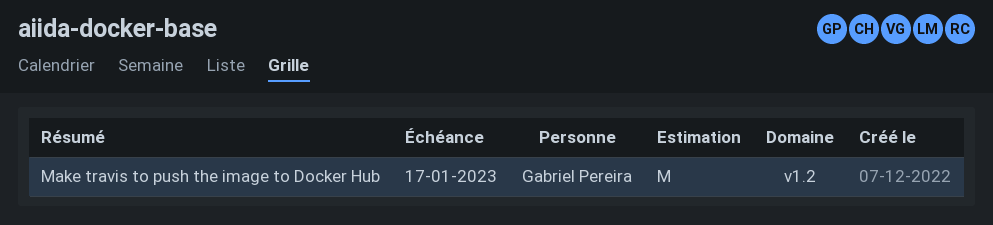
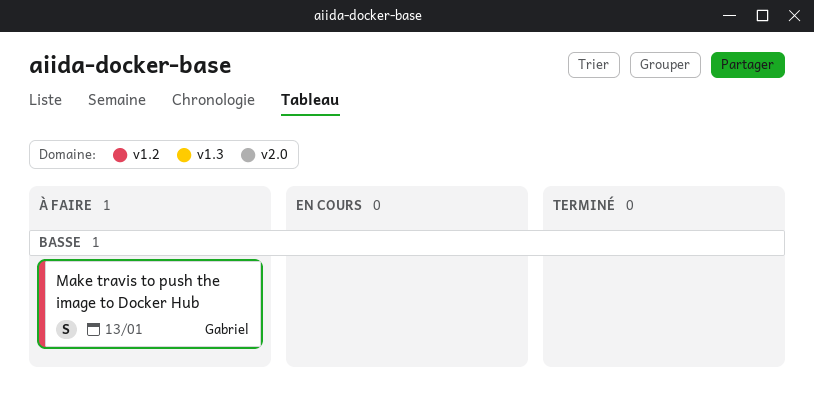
Make travis to push the image to Docker Hub, estimate: M -> S
Make travis to push the image to Docker Hub, due: Jan 17 -> Jan 13

